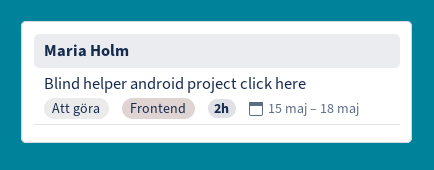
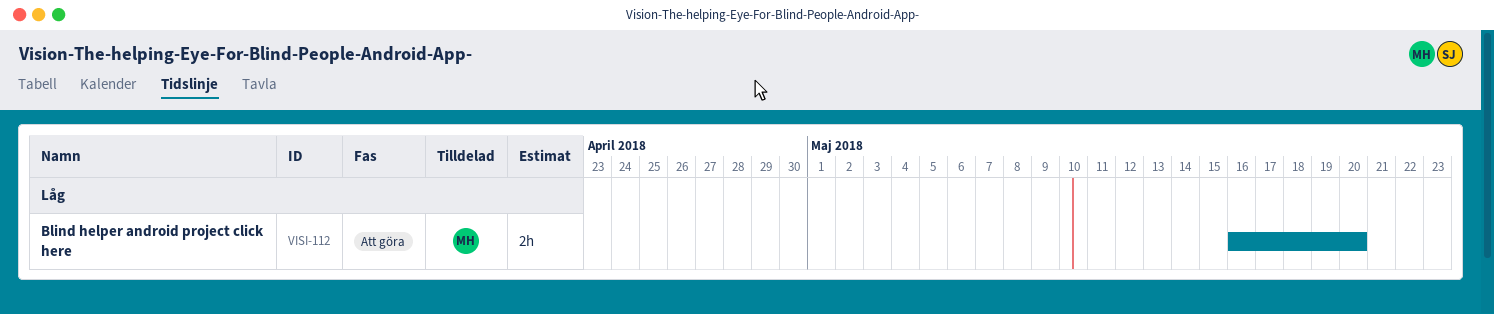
Blind helper android project click here, start: May 15 -> May 16
Blind helper android project click here, due: May 18 -> May 20

